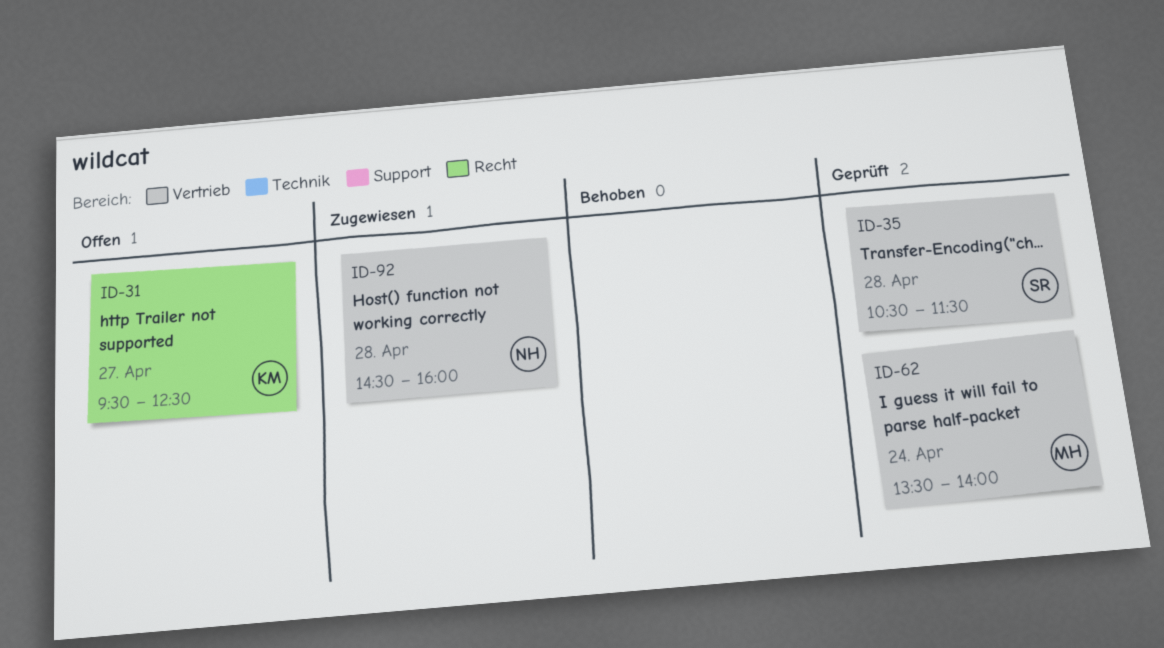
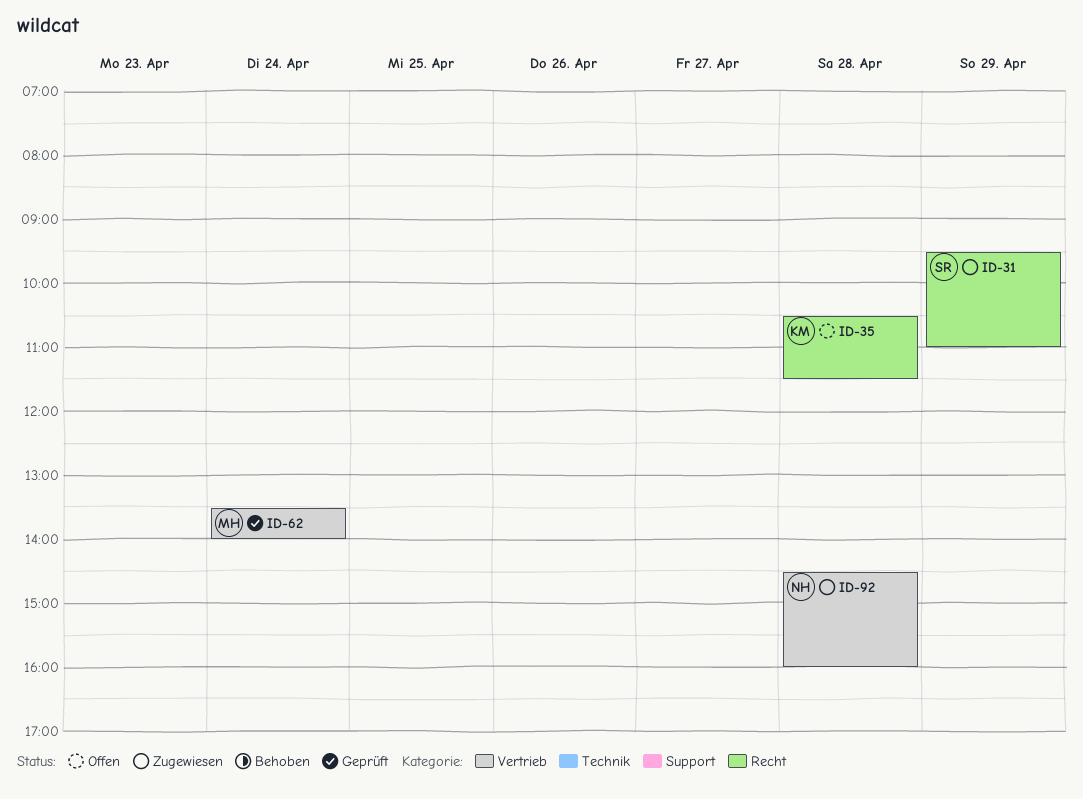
ID-31, status: Offen -> Zugewiesen
ID-31, owner: KM -> SR
ID-31, day: Apr 27 -> Apr 29
ID-31, ends: 12:30 -> 11:00
ID-35, status: Geprüft -> Offen
ID-35, owner: SR -> KM
ID-35, label: Vertrieb -> Recht

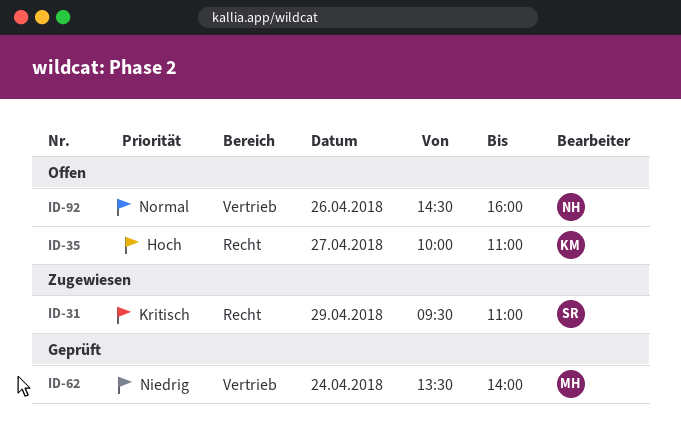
ID-35, day: Apr 28 -> Apr 27
ID-35, begins: 10:30 -> 10:00
ID-35, ends: 11:30 -> 11:00
ID-92, status: Zugewiesen -> Offen
ID-92, day: Apr 28 -> Apr 26

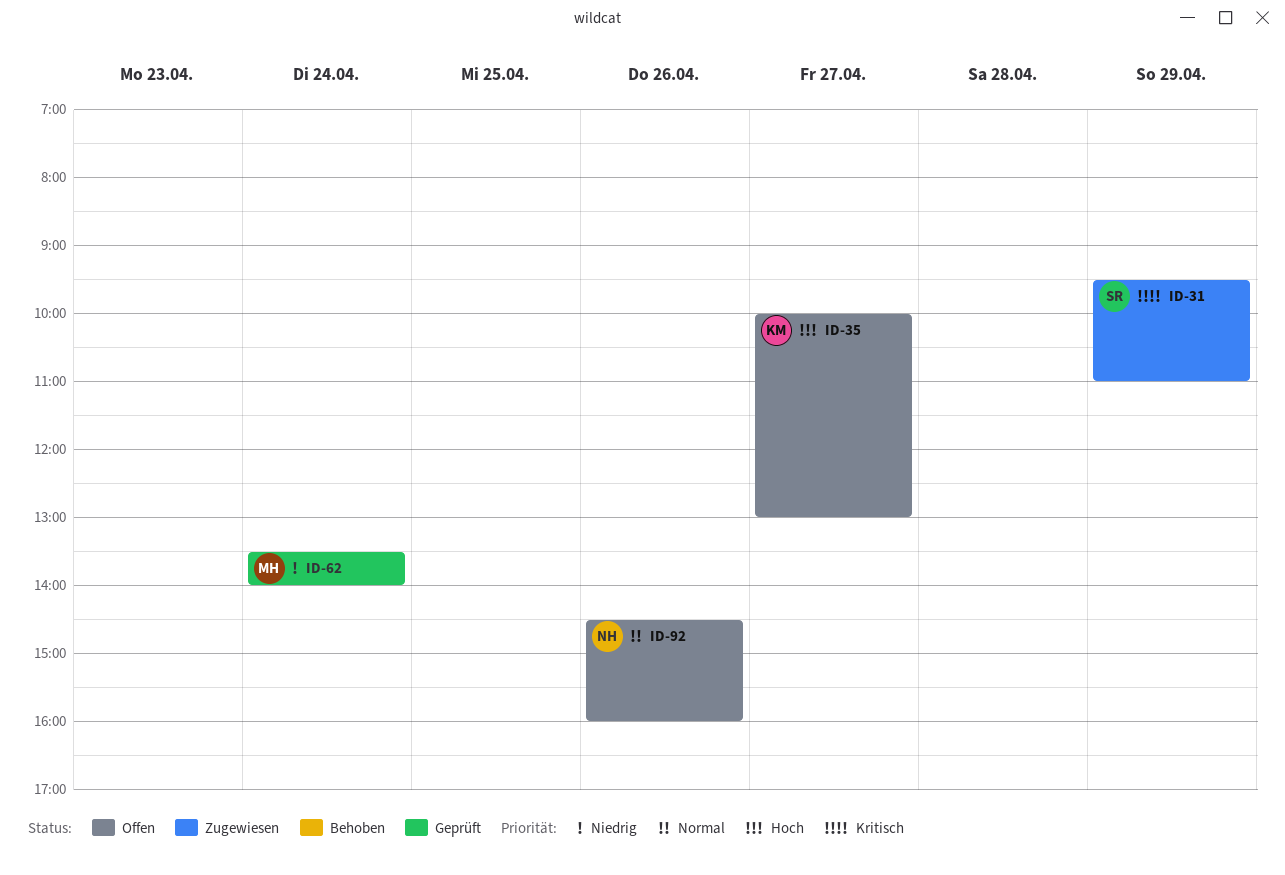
ID-35, ends: 11:00 -> 13:00

